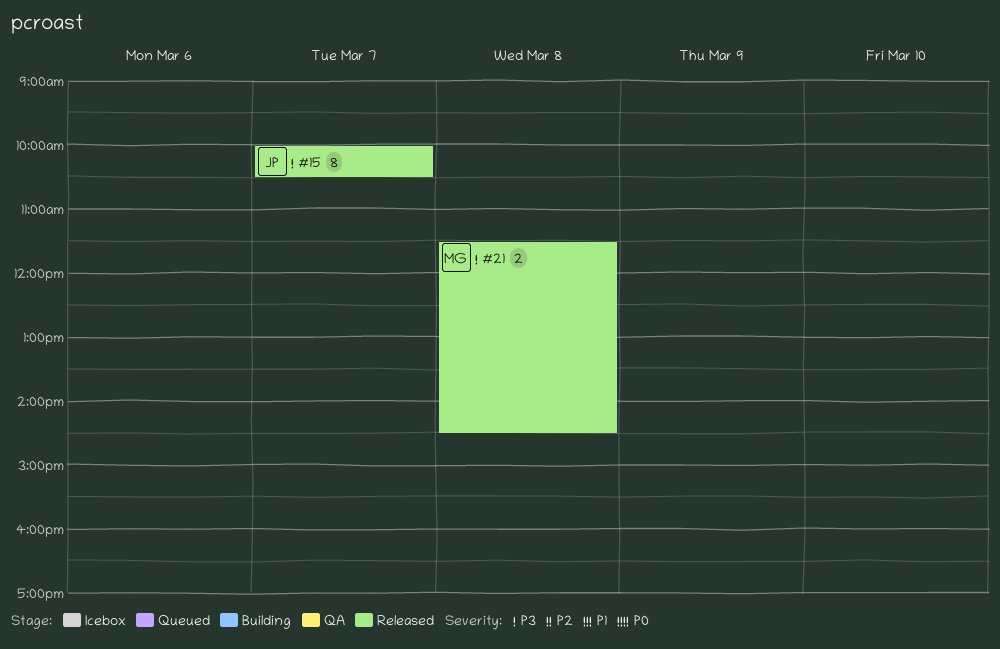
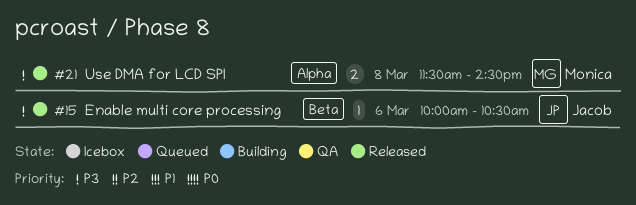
#15, estimate: 8 -> 1
#15, day: Mar 7 -> Mar 6

